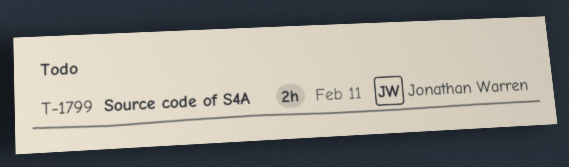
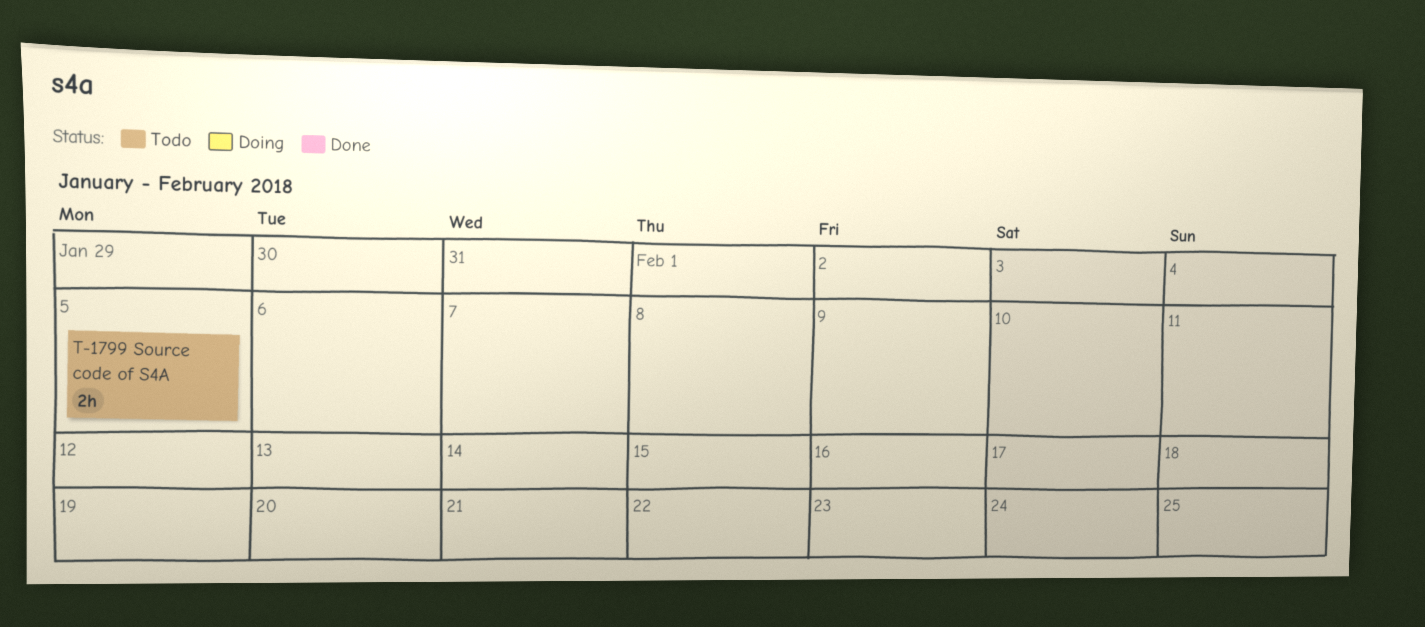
T-1799, due: Feb 11 -> Feb 5

